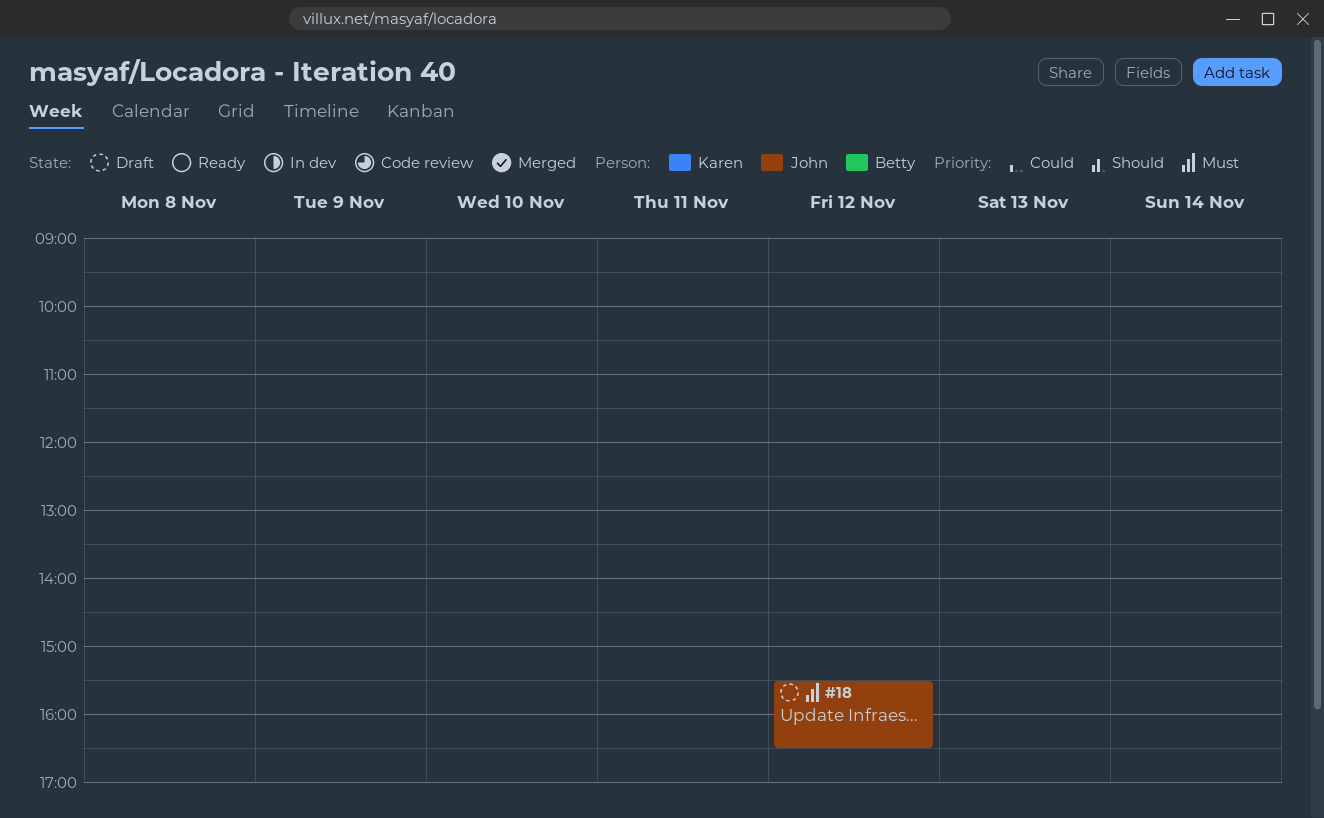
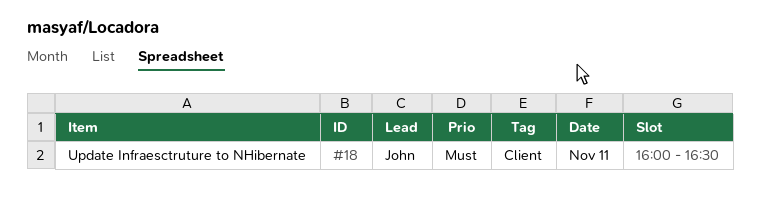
#18, day: Nov 12 -> Nov 11
#18, begins: 15:30 -> 16:00

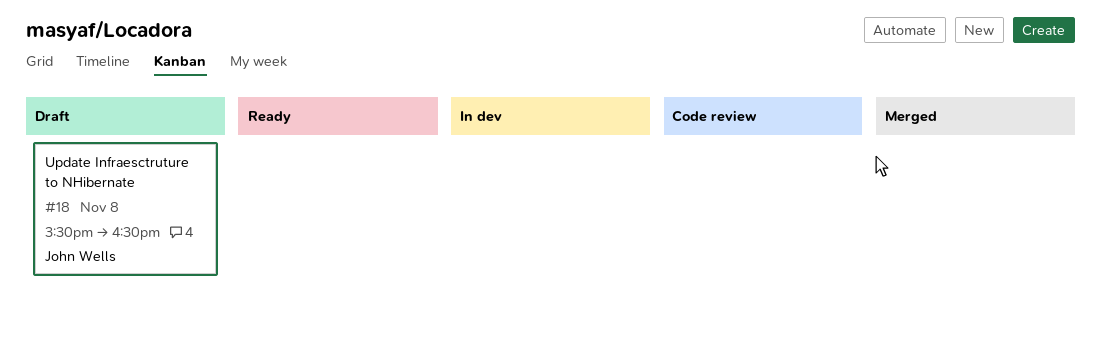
#18, day: Nov 11 -> Nov 8
#18, begins: 16:00 -> 15:30

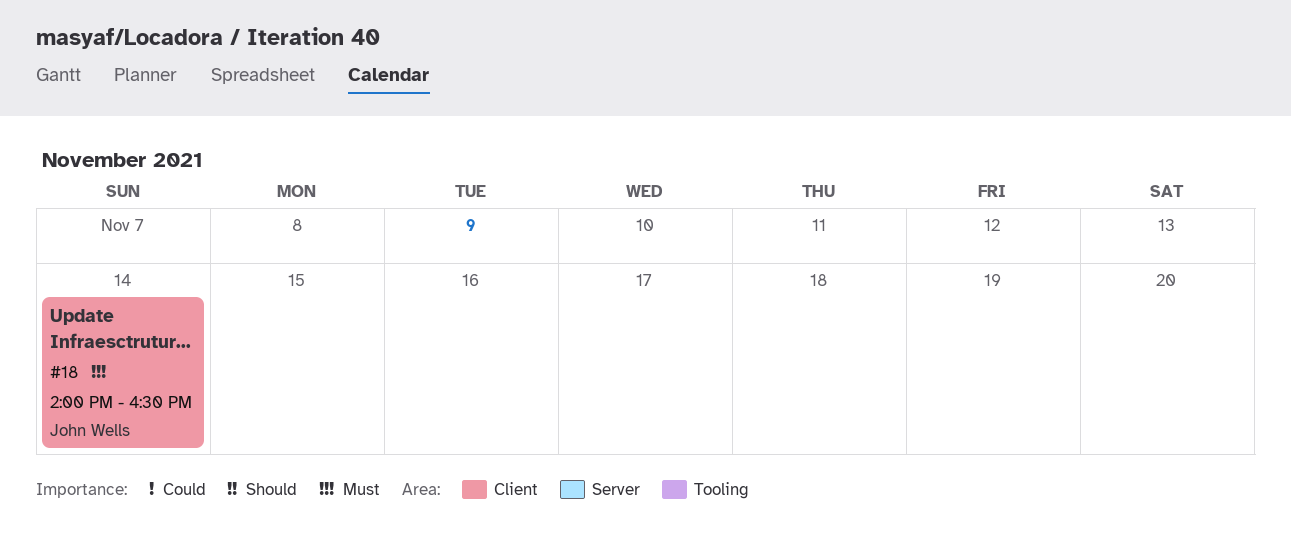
#18, day: Nov 8 -> Nov 14
#18, begins: 15:30 -> 14:00

